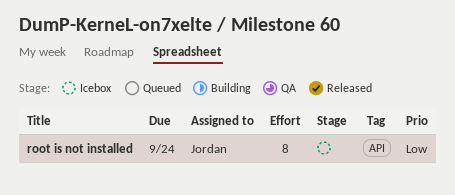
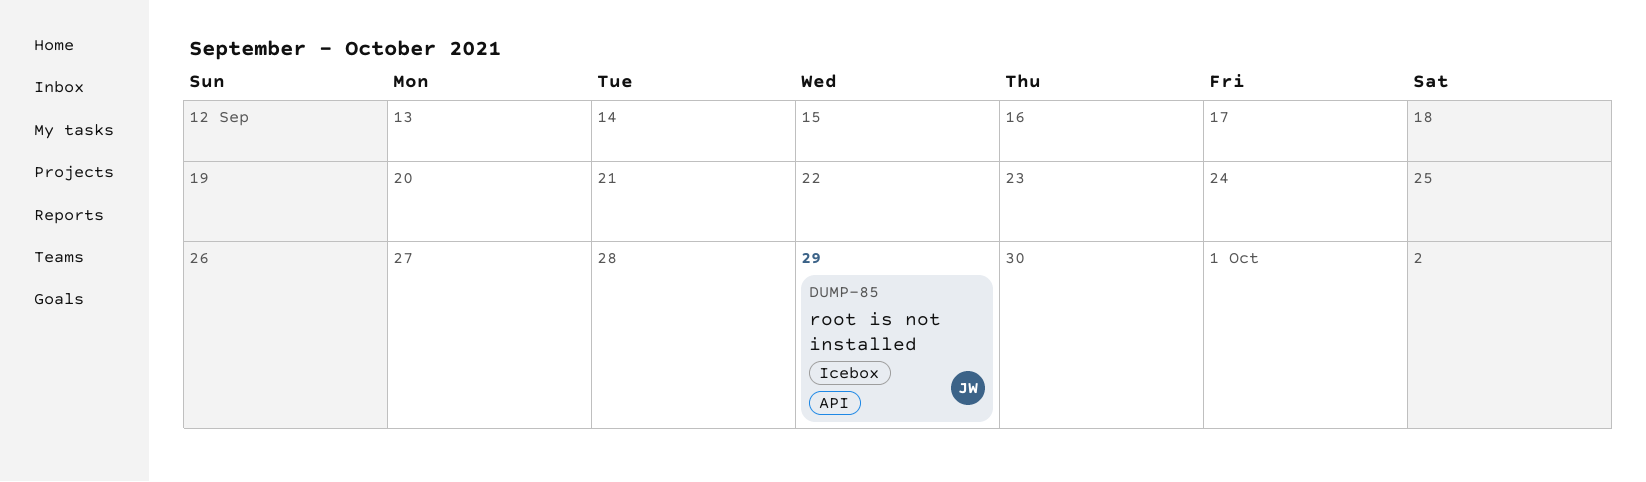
root is not installed, due: Sep 24 -> Sep 29

